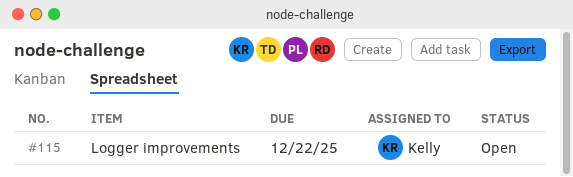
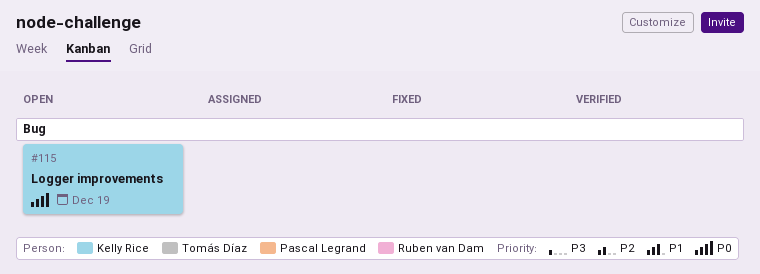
#115, due: Dec 22 -> Dec 19

